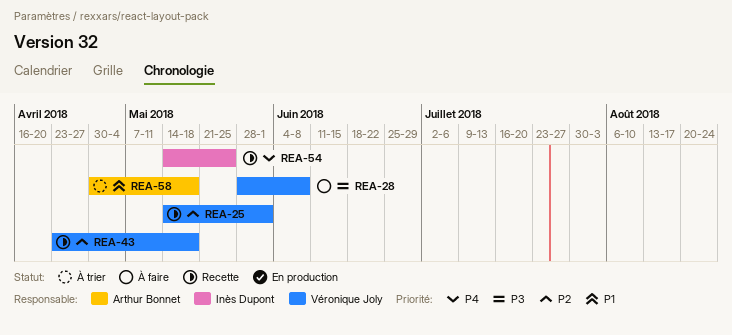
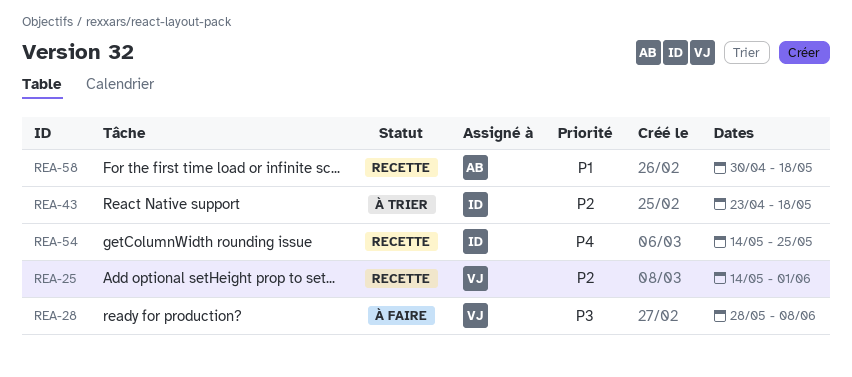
REA-43, status: Recette -> À trier
REA-43, owner: Véronique Joly -> Inès Dupont
REA-58, status: À trier -> Recette

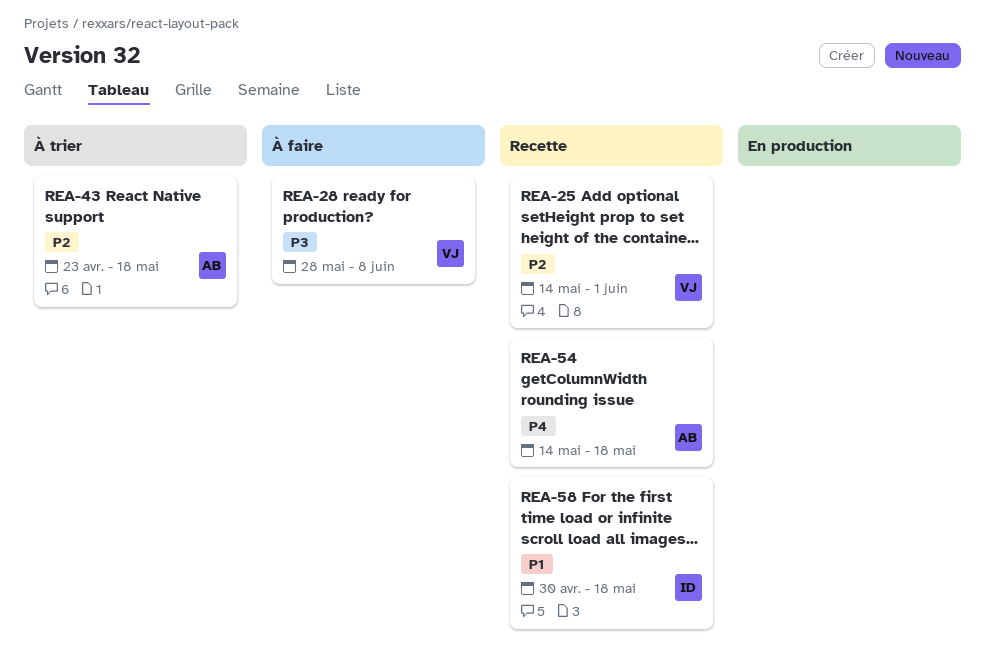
REA-43, owner: ID -> AB
REA-54, owner: ID -> AB
REA-54, due: May 25 -> May 18
REA-58, owner: AB -> ID

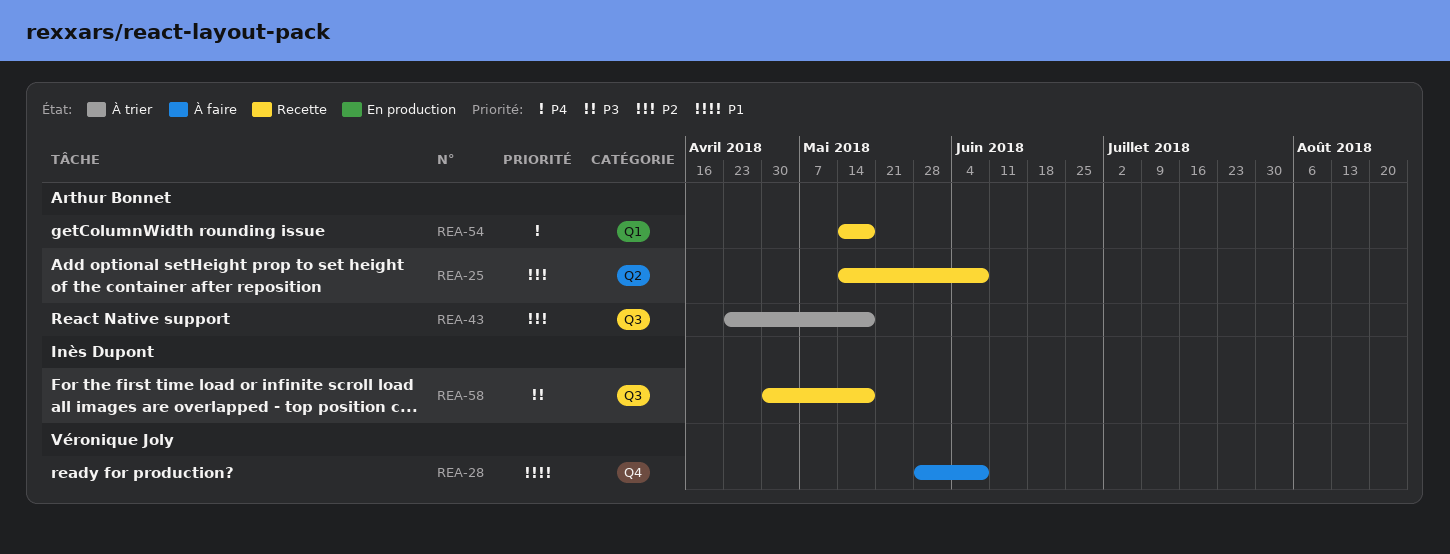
REA-25, owner: Véronique Joly -> Arthur Bonnet
REA-25, due: Jun 1 -> Jun 8
REA-28, priority: P3 -> P1
REA-58, priority: P1 -> P3

